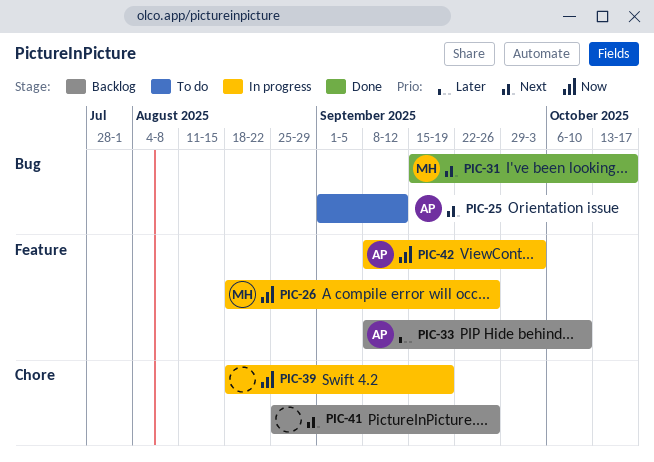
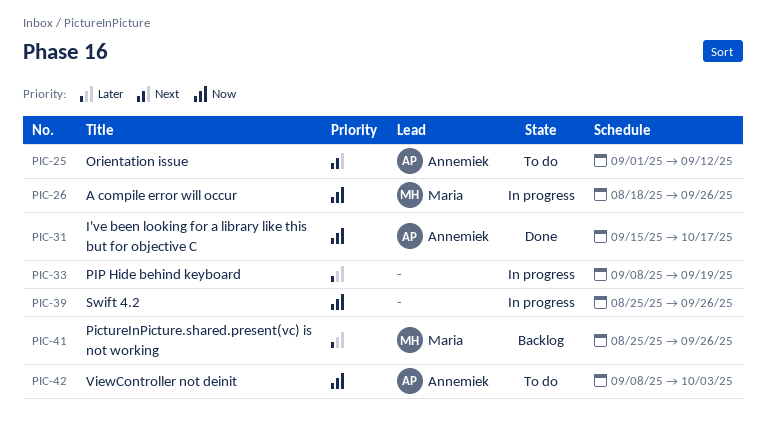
PIC-31, owner: Maria -> Annemiek
PIC-31, priority: Next -> Now
PIC-33, status: Backlog -> In progress
PIC-33, owner: Annemiek -> none
PIC-33, due: Oct 10 -> Sep 19
PIC-39, start: Aug 18 -> Aug 25
PIC-39, due: Sep 19 -> Sep 26
PIC-41, owner: none -> Maria
PIC-41, priority: Next -> Later
PIC-42, status: In progress -> To do

